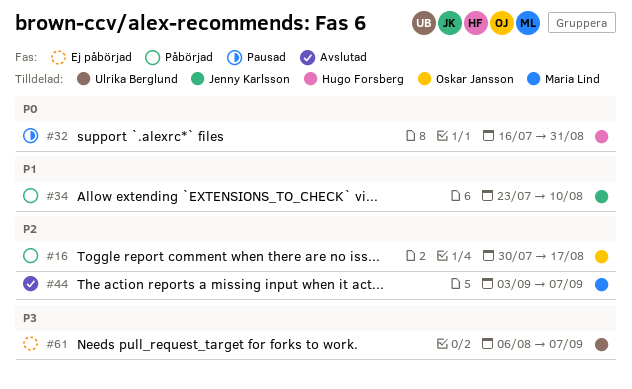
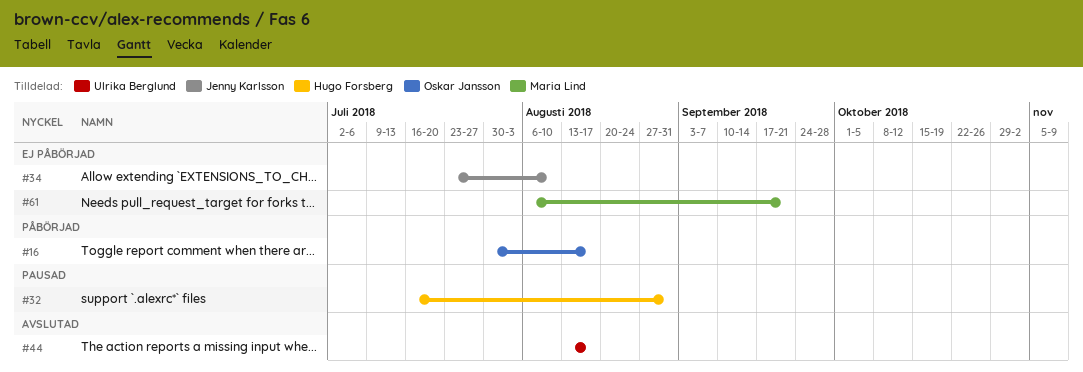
#34, status: Påbörjad -> Ej påbörjad
#44, owner: Maria Lind -> Ulrika Berglund
#44, start: Sep 3 -> Aug 13
#44, due: Sep 7 -> Aug 17
#61, owner: Ulrika Berglund -> Maria Lind
#61, due: Sep 7 -> Sep 21

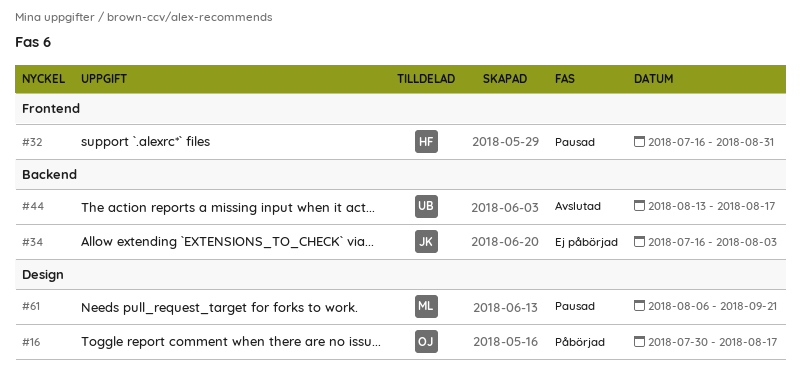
#34, start: Jul 23 -> Jul 16
#34, due: Aug 10 -> Aug 3
#61, status: Ej påbörjad -> Pausad

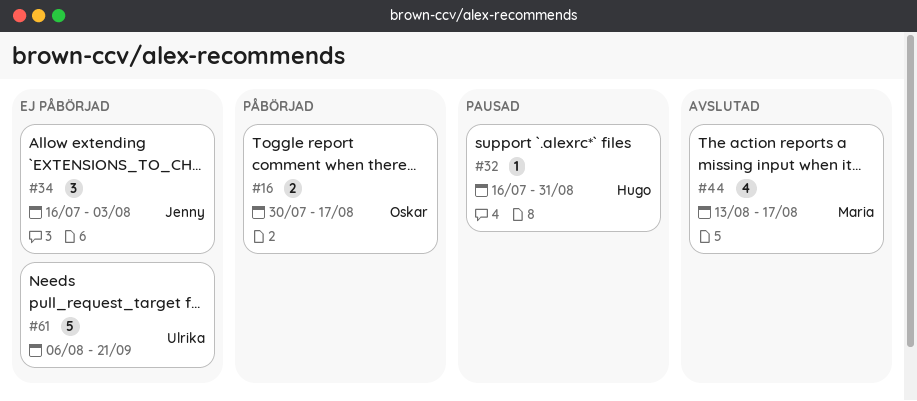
#44, owner: Ulrika -> Maria
#61, status: Pausad -> Ej påbörjad
#61, owner: Maria -> Ulrika

